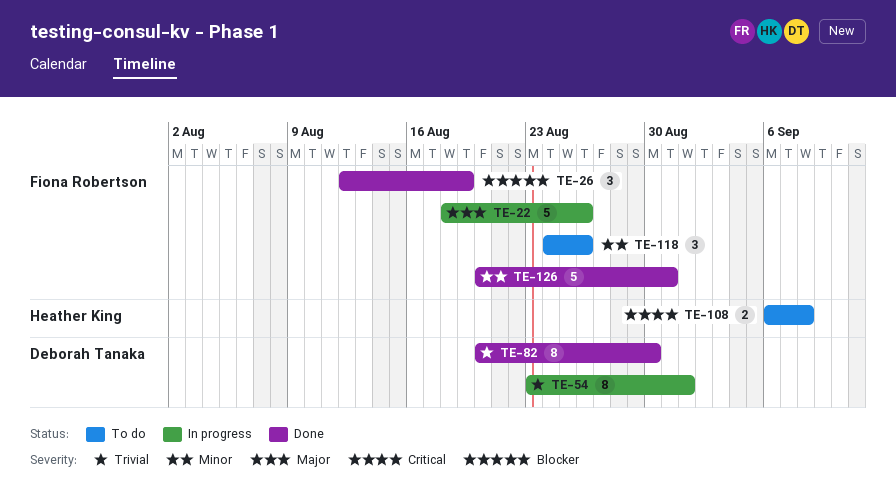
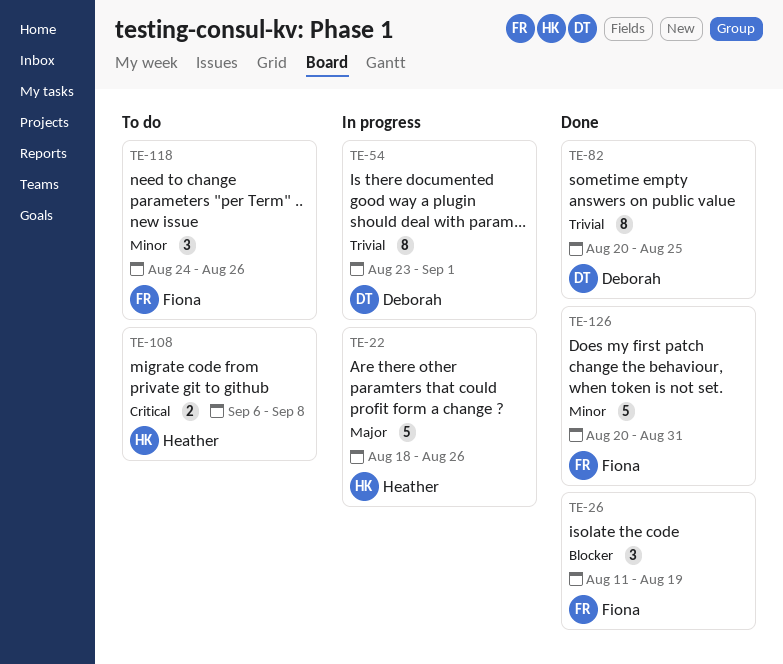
TE-22, owner: Fiona Robertson -> Heather King
TE-26, start: Aug 12 -> Aug 11
TE-82, due: Aug 30 -> Aug 25

